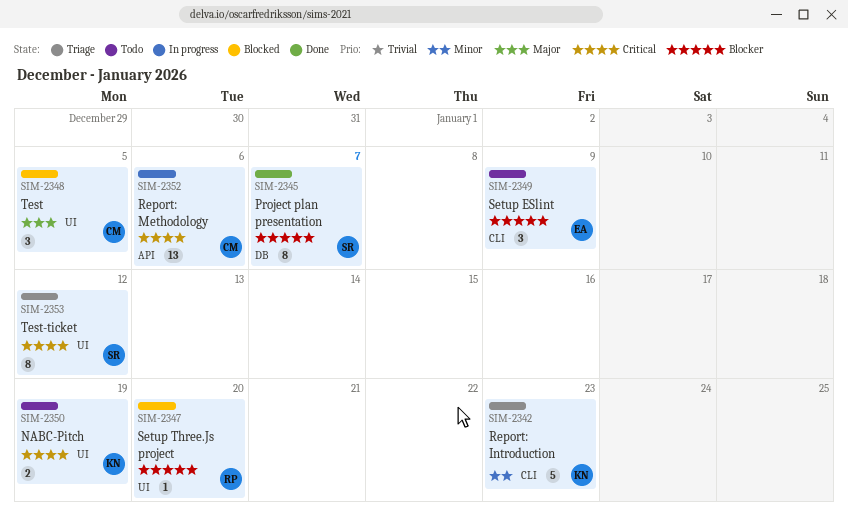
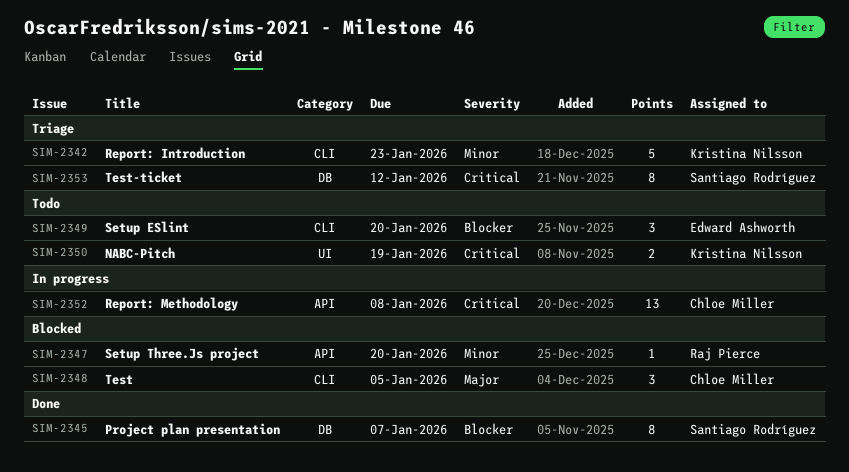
SIM-2347, priority: Blocker -> Minor
SIM-2347, label: UI -> API
SIM-2348, label: UI -> CLI
SIM-2349, due: Jan 9 -> Jan 20
SIM-2352, due: Jan 6 -> Jan 8
SIM-2353, label: UI -> DB

